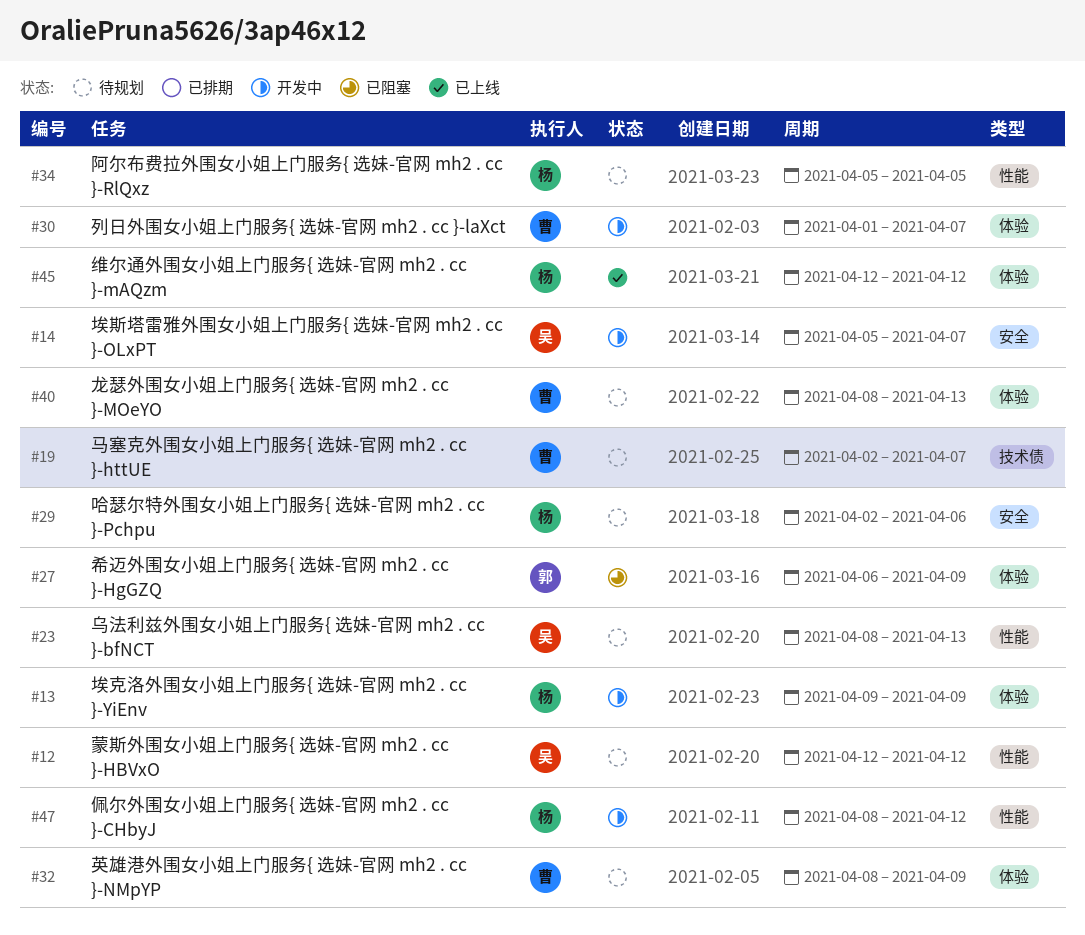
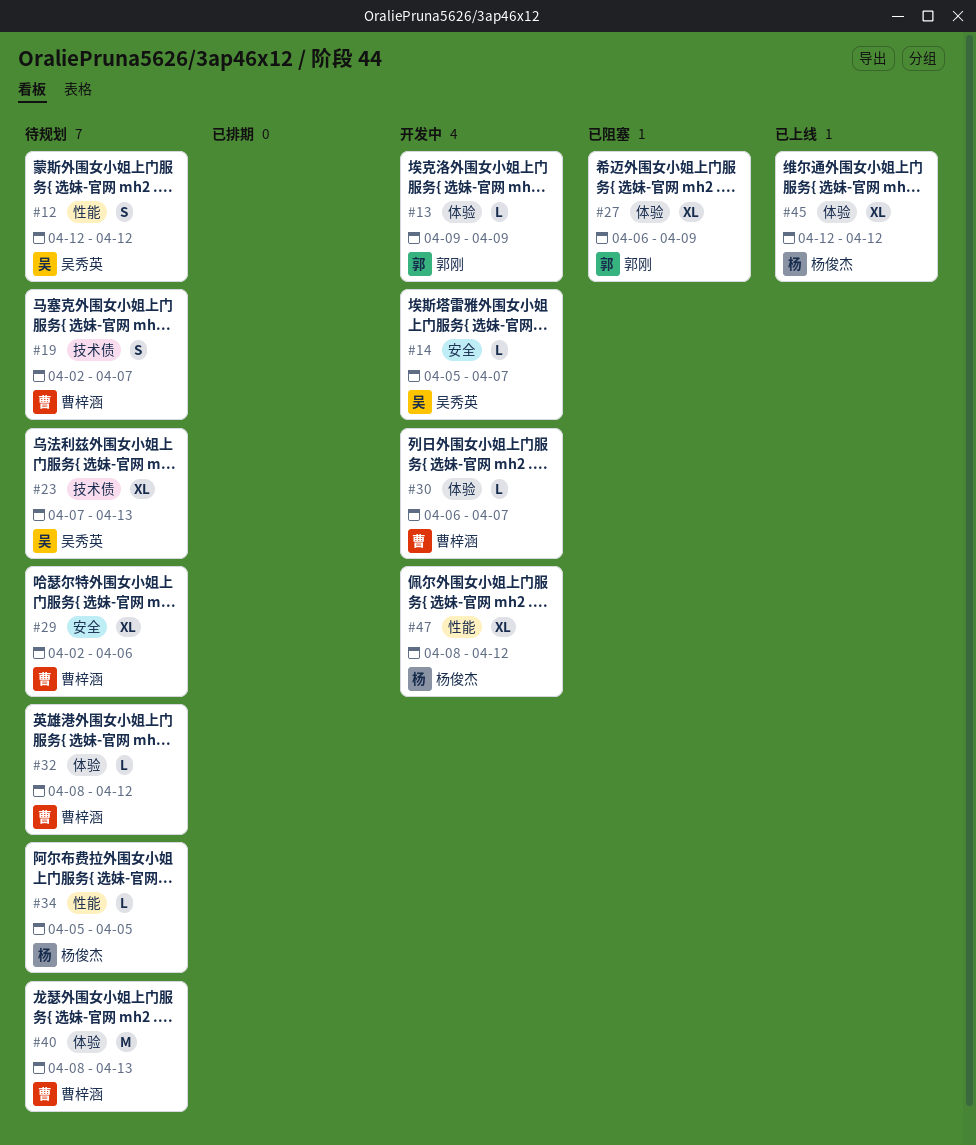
#13, owner: 杨俊杰 -> 郭刚
#23, label: 性能 -> 技术债
#23, start: Apr 8 -> Apr 7
#29, owner: 杨俊杰 -> 曹梓涵
#30, start: Apr 1 -> Apr 6
#32, due: Apr 9 -> Apr 12

